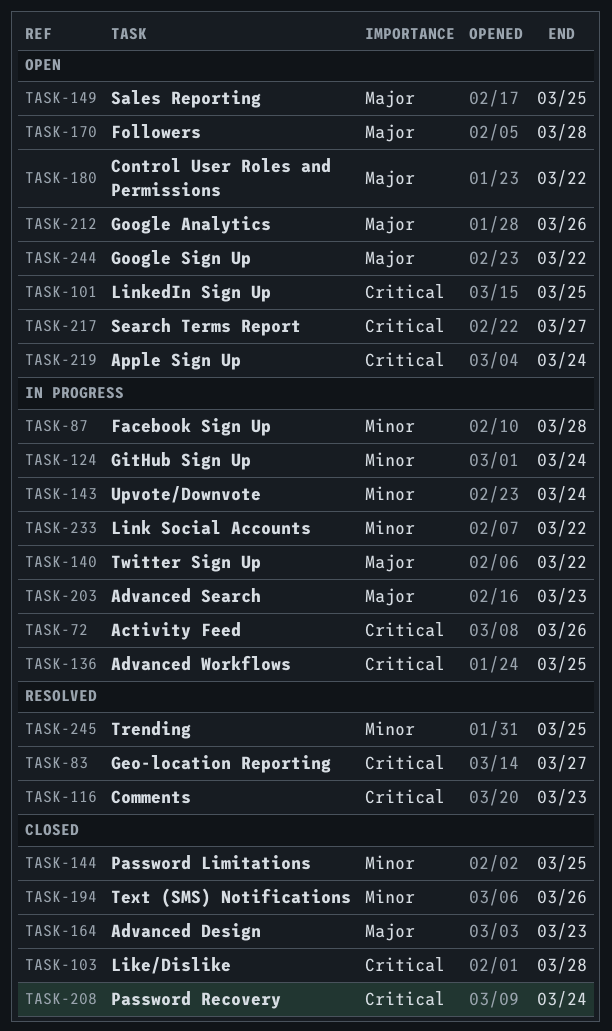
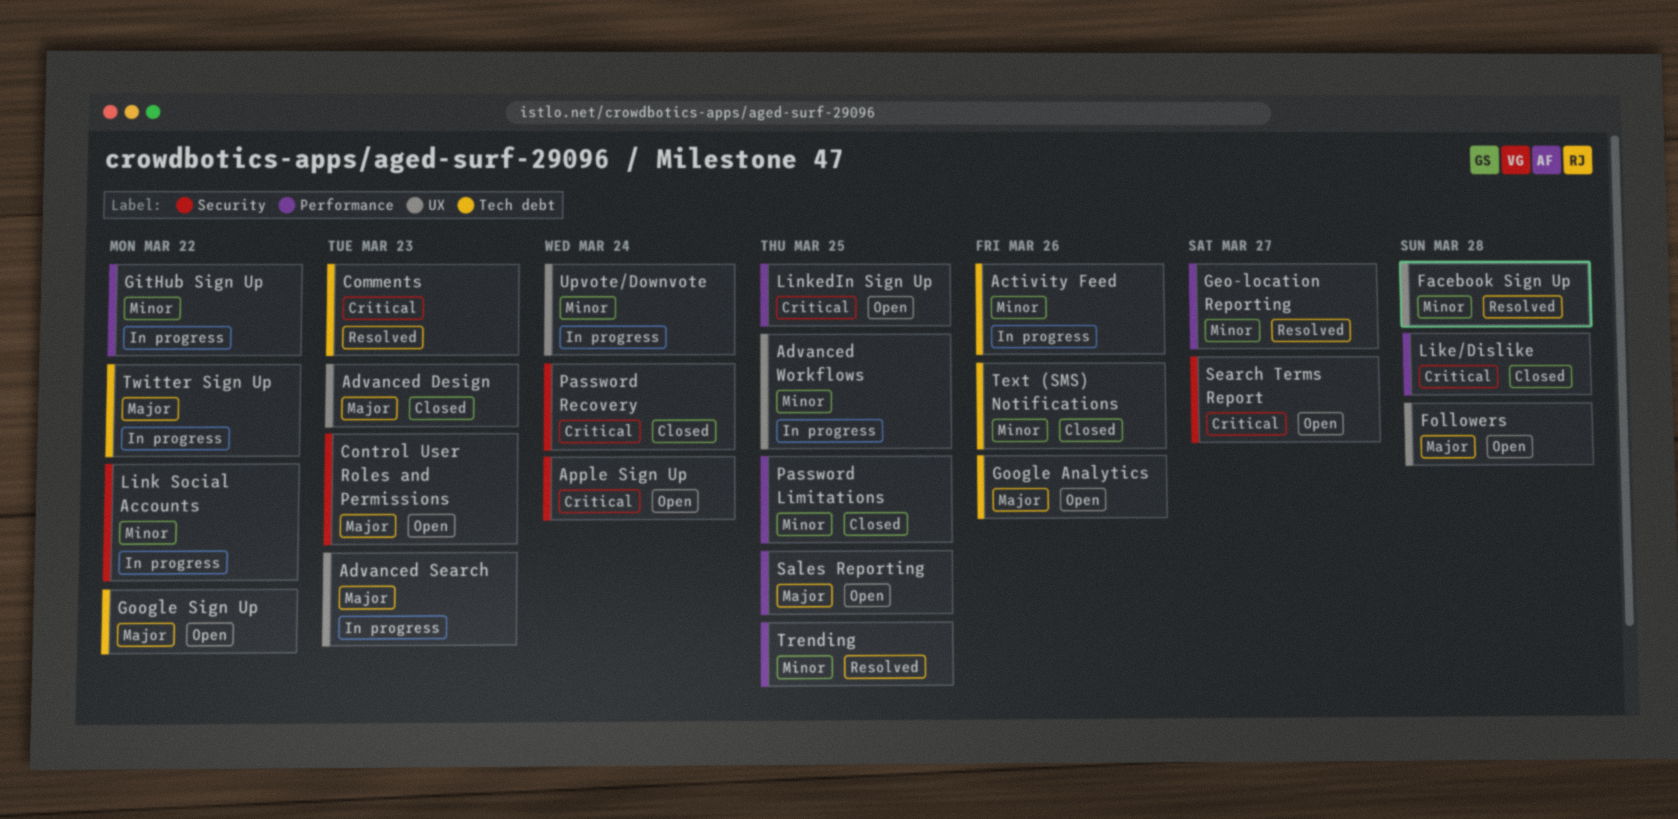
Activity Feed, priority: Critical -> Minor
Advanced Workflows, priority: Critical -> Minor
Control User Roles and Permissions, due: Mar 22 -> Mar 23
Facebook Sign Up, status: In progress -> Resolved
Geo-location Reporting, priority: Critical -> Minor
GitHub Sign Up, due: Mar 24 -> Mar 22

